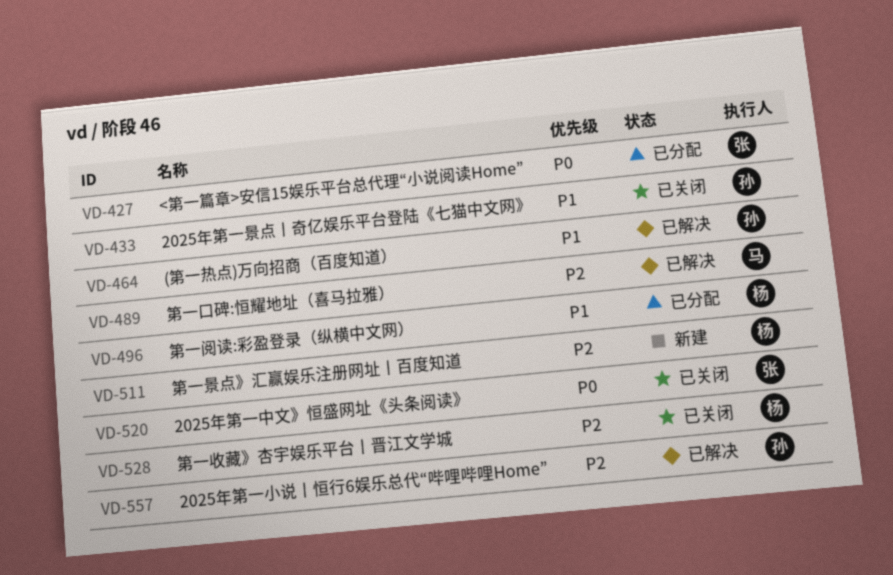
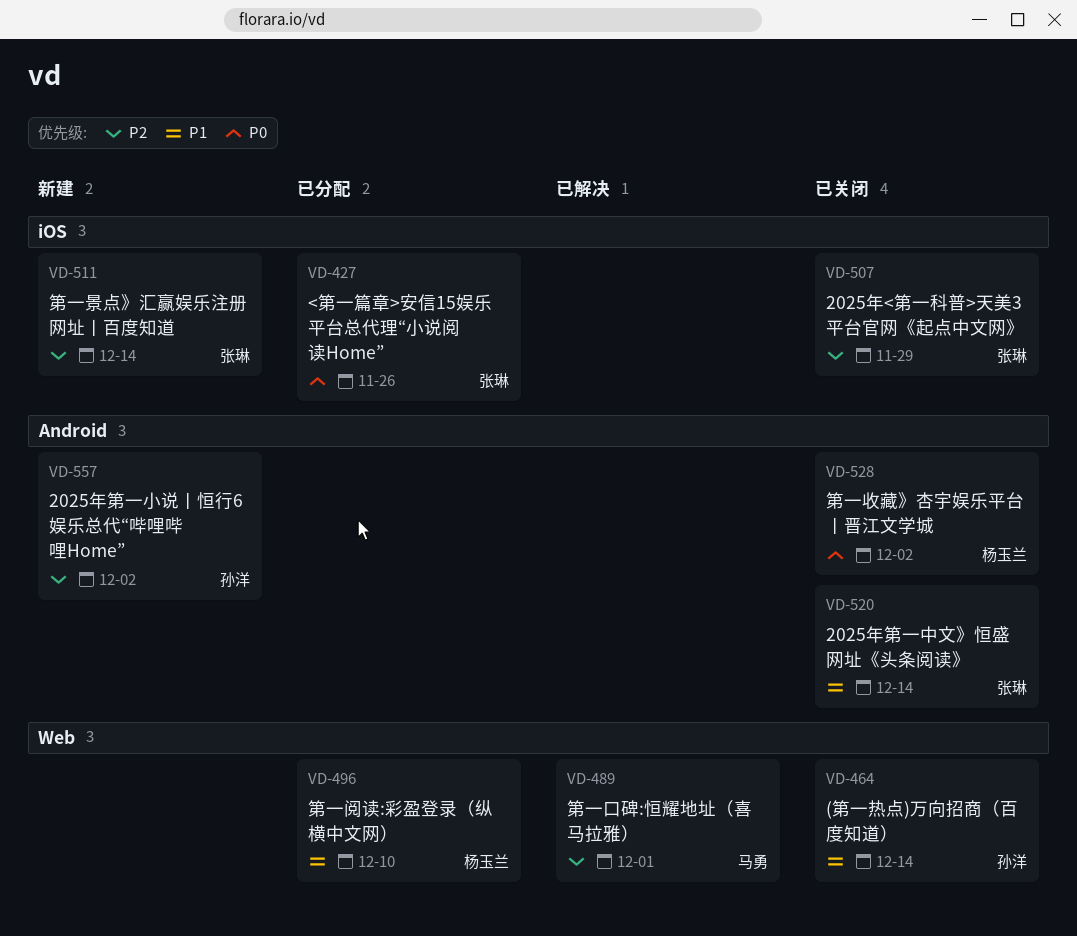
VD-433: present -> none
VD-464, status: 已解决 -> 已关闭
VD-507: none -> present
VD-511, owner: 杨玉兰 -> 张琳
VD-520, priority: P0 -> P1
VD-528, priority: P2 -> P0
VD-557, status: 已解决 -> 新建

